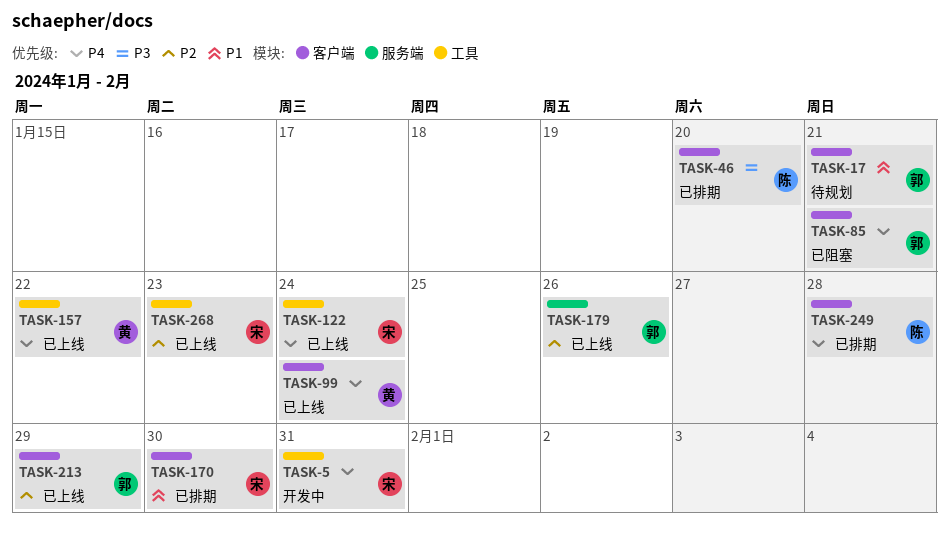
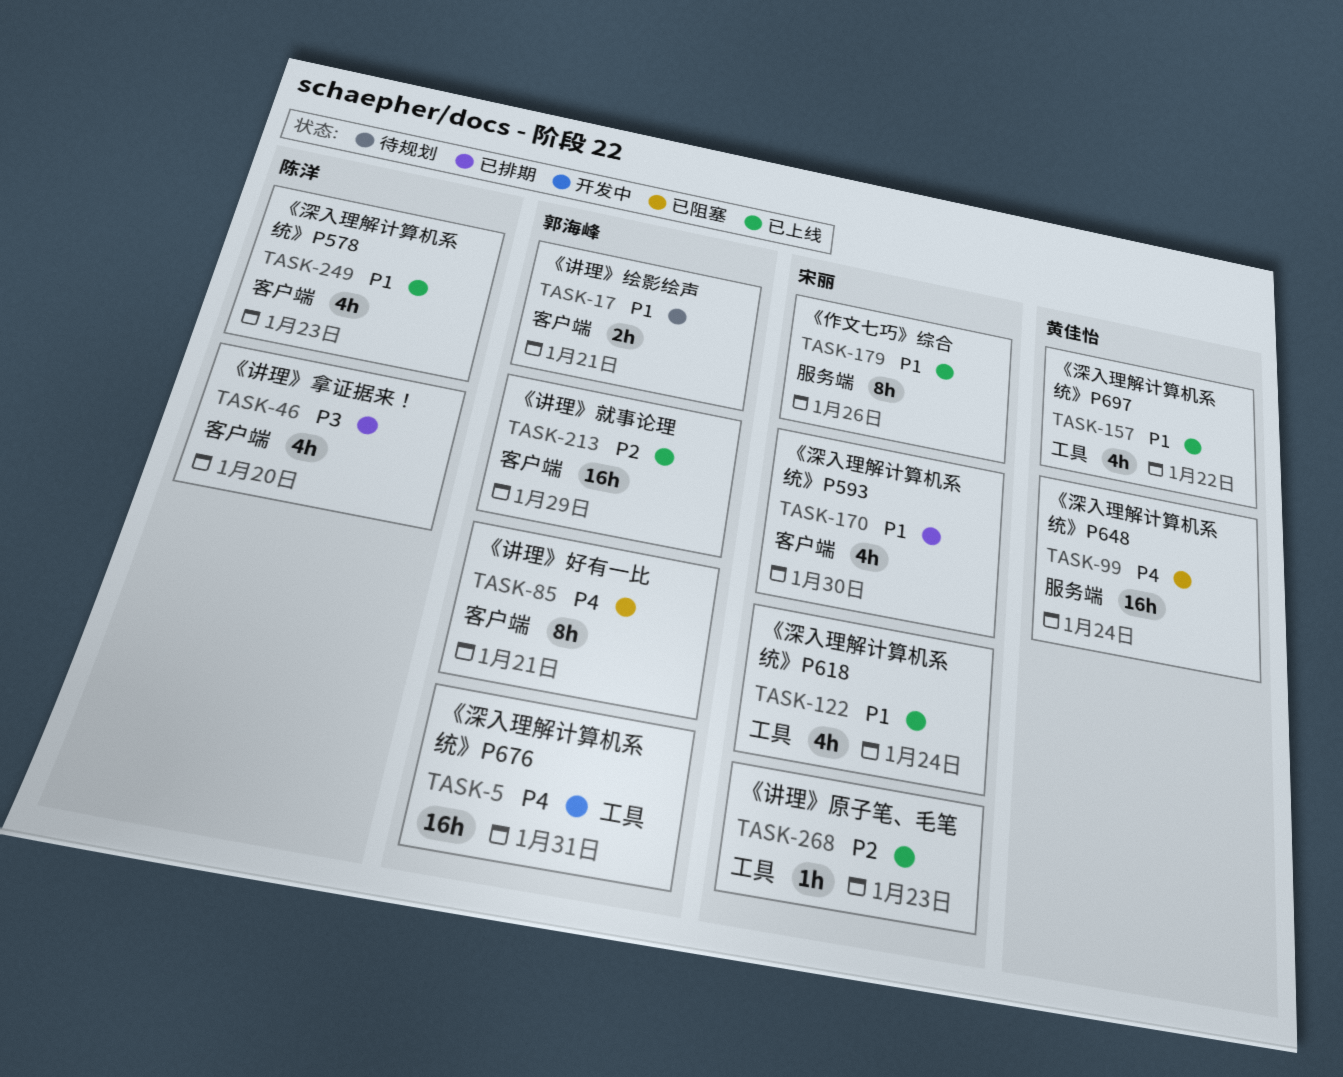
TASK-5, owner: 宋丽 -> 郭海峰
TASK-99, status: 已上线 -> 已阻塞
TASK-99, label: 客户端 -> 服务端
TASK-122, priority: P4 -> P1
TASK-157, priority: P4 -> P1
TASK-179, owner: 郭海峰 -> 宋丽
TASK-179, priority: P2 -> P1
TASK-249, status: 已排期 -> 已上线
TASK-249, priority: P4 -> P1
TASK-249, due: Jan 28 -> Jan 23

